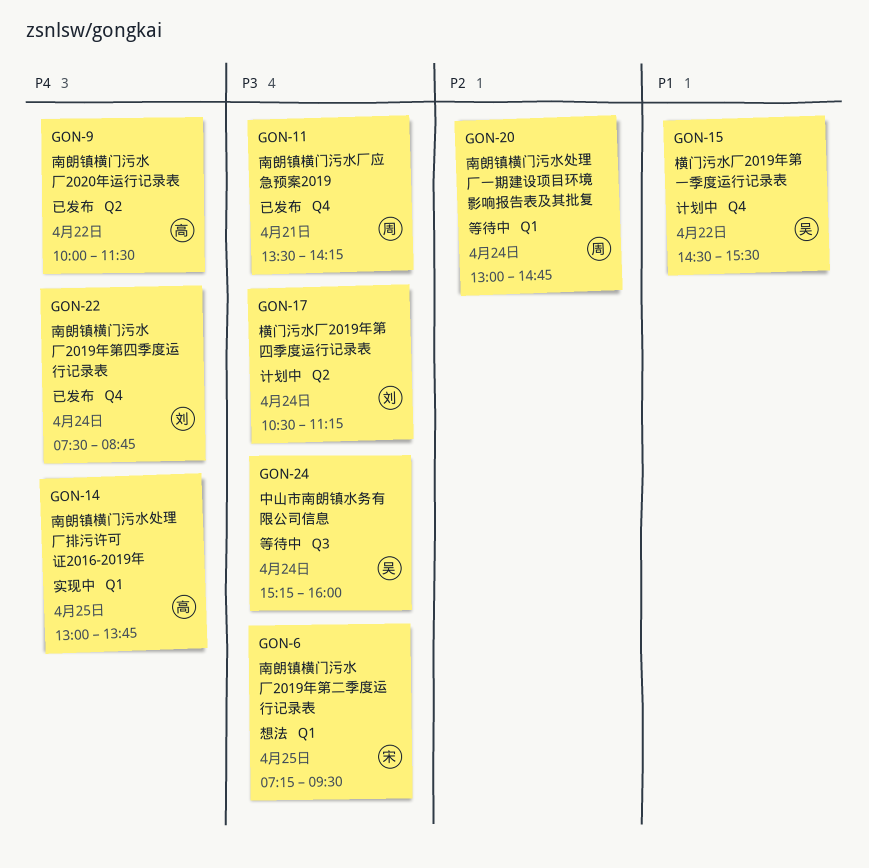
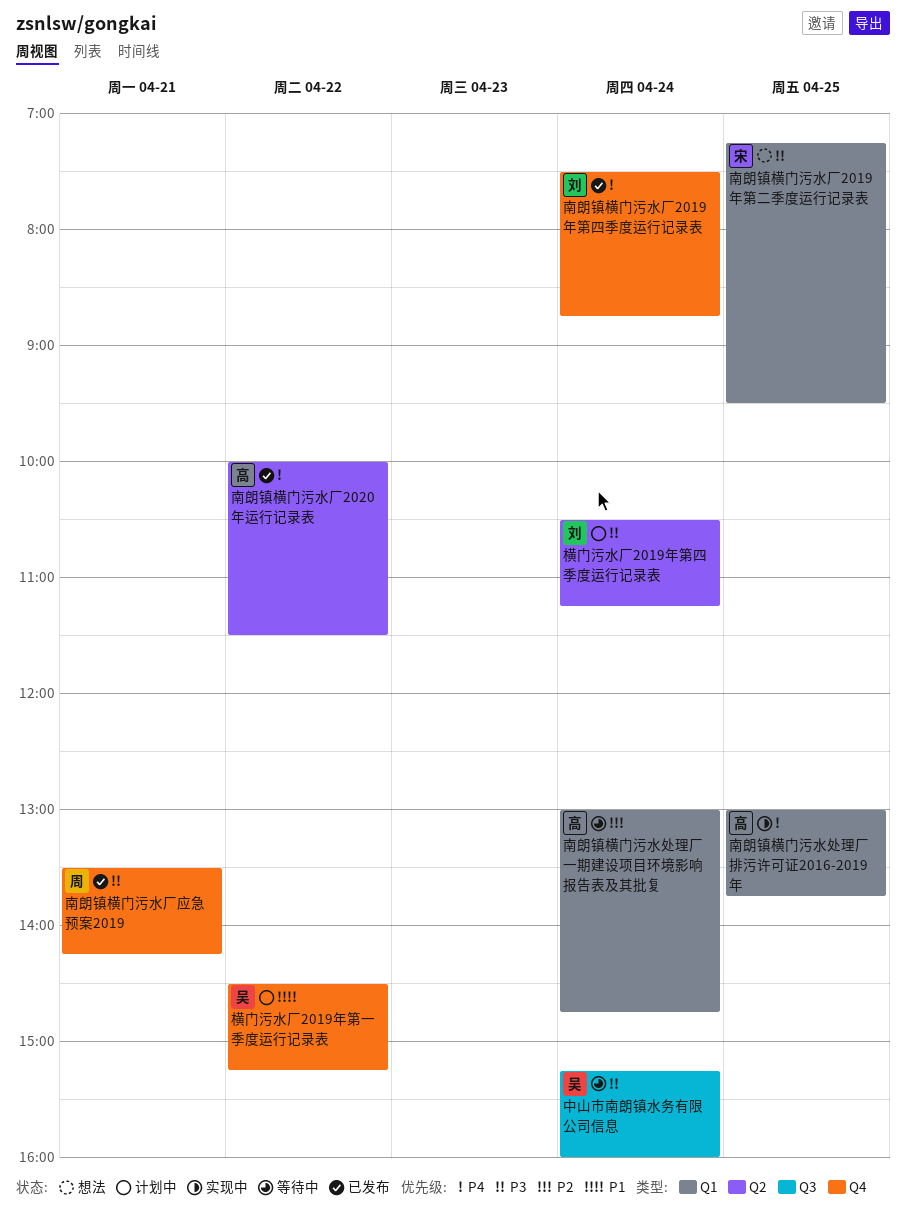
南朗镇横门污水处理厂一期建设项目环境影响报告表及其批复, owner: 周 -> 高
横门污水厂2019年第一季度运行记录表, ends: 15:30 -> 15:15

